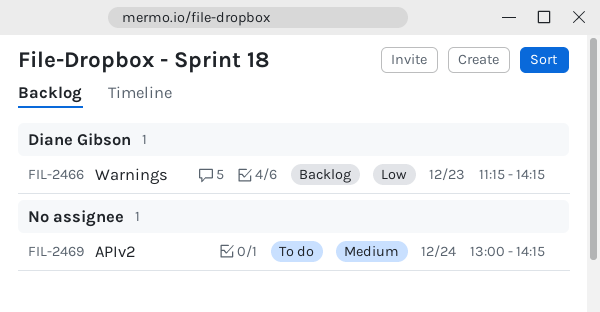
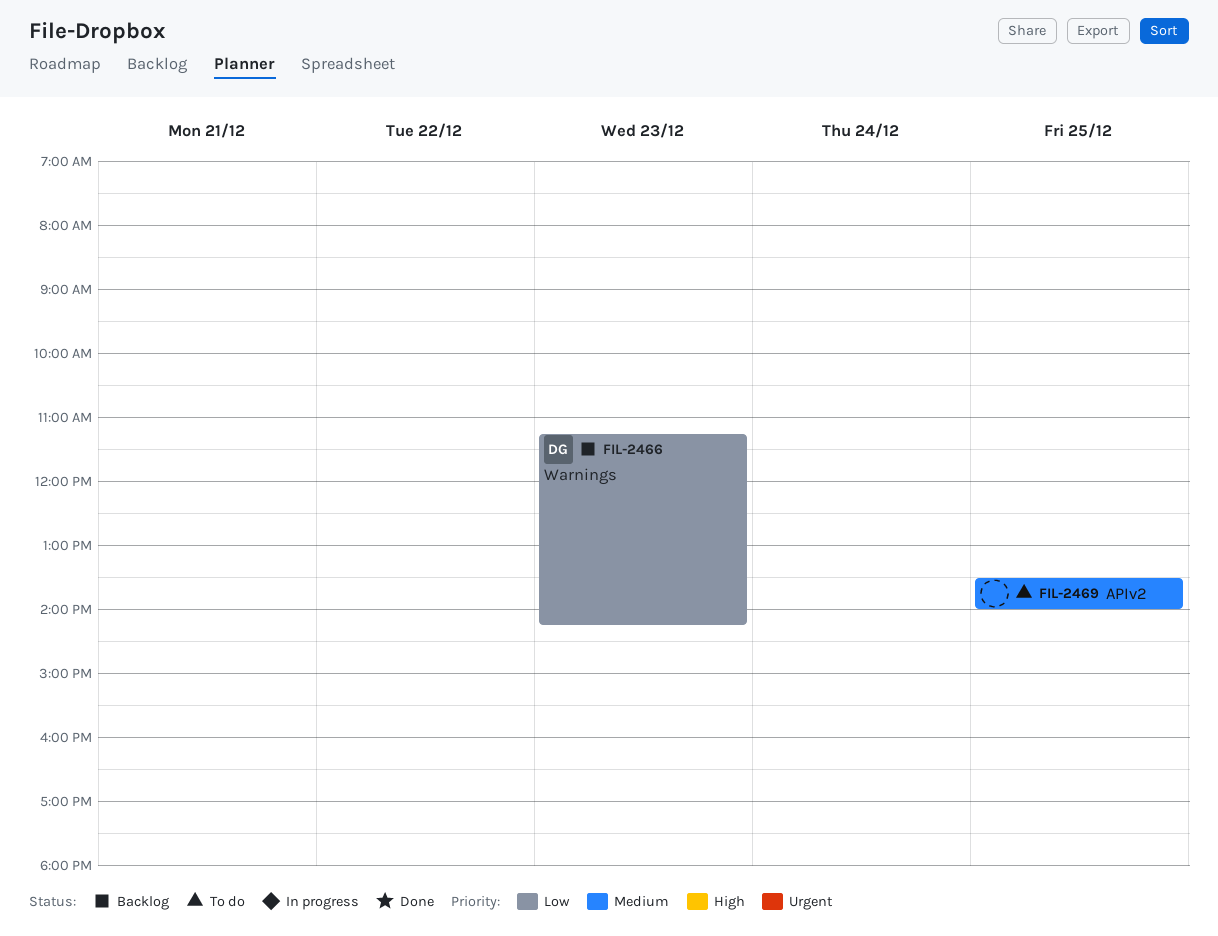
FIL-2469, day: Dec 24 -> Dec 25
FIL-2469, begins: 13:00 -> 13:30
FIL-2469, ends: 14:15 -> 14:00

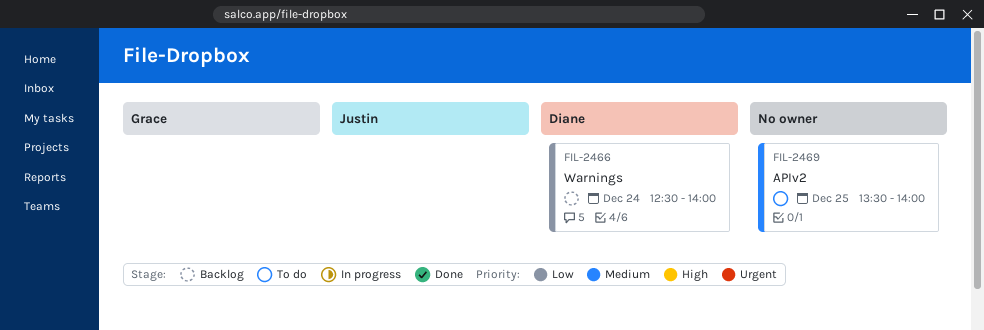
FIL-2466, day: Dec 23 -> Dec 24
FIL-2466, begins: 11:15 -> 12:30
FIL-2466, ends: 14:15 -> 14:00

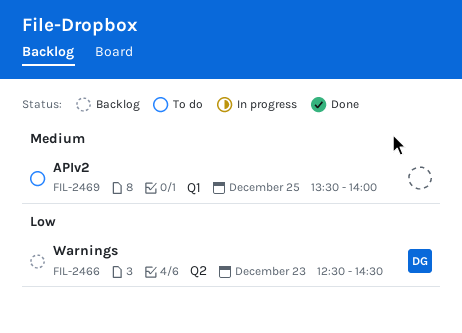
FIL-2466, day: Dec 24 -> Dec 23
FIL-2466, ends: 14:00 -> 14:30

